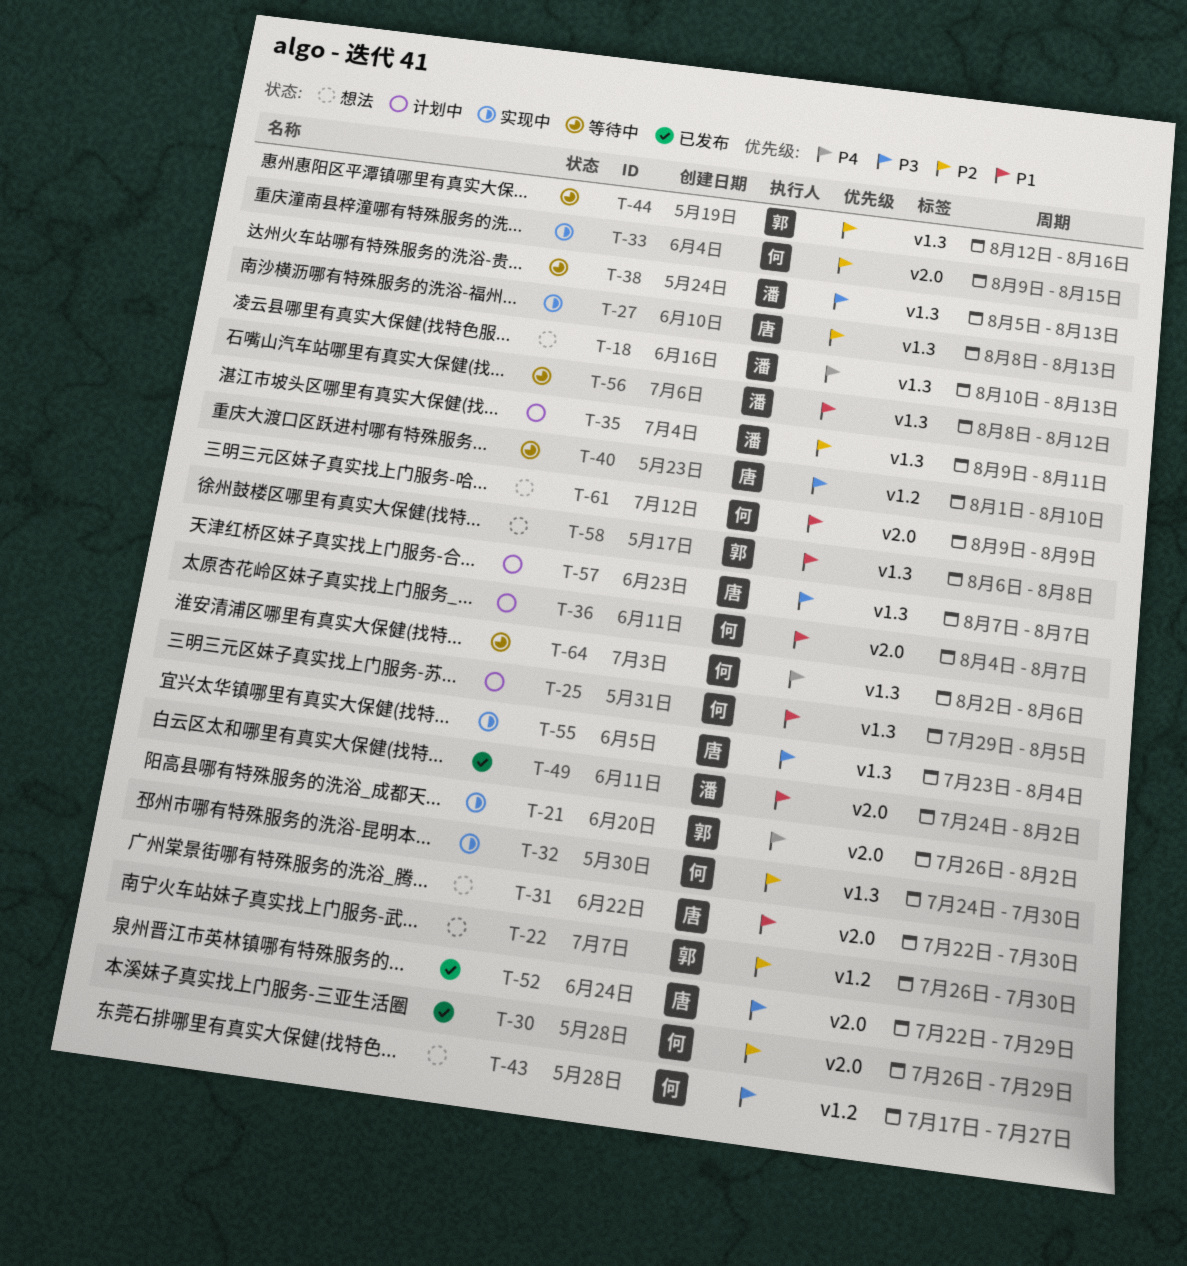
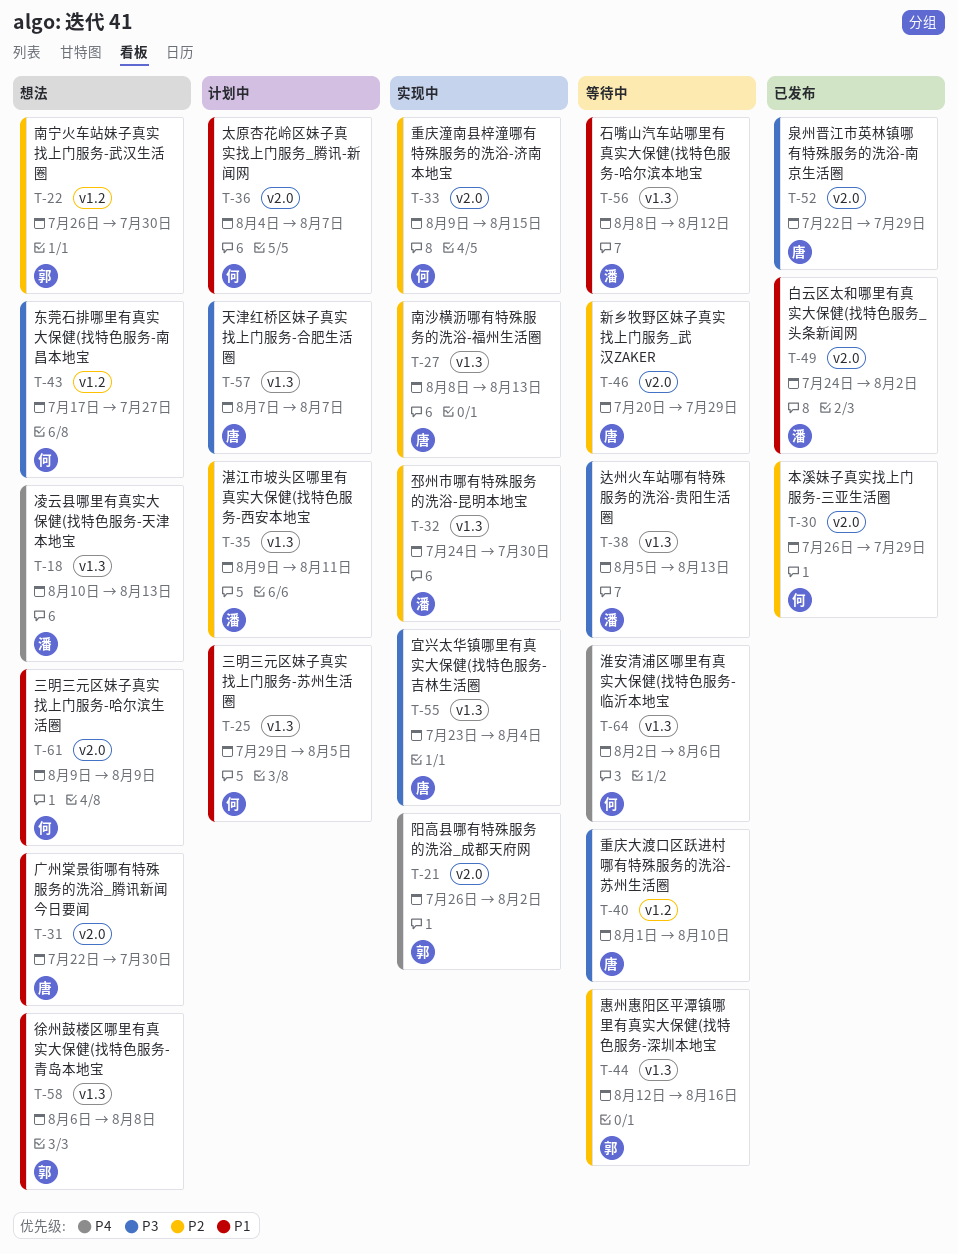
T-32, owner: 何 -> 潘
T-46: none -> present

